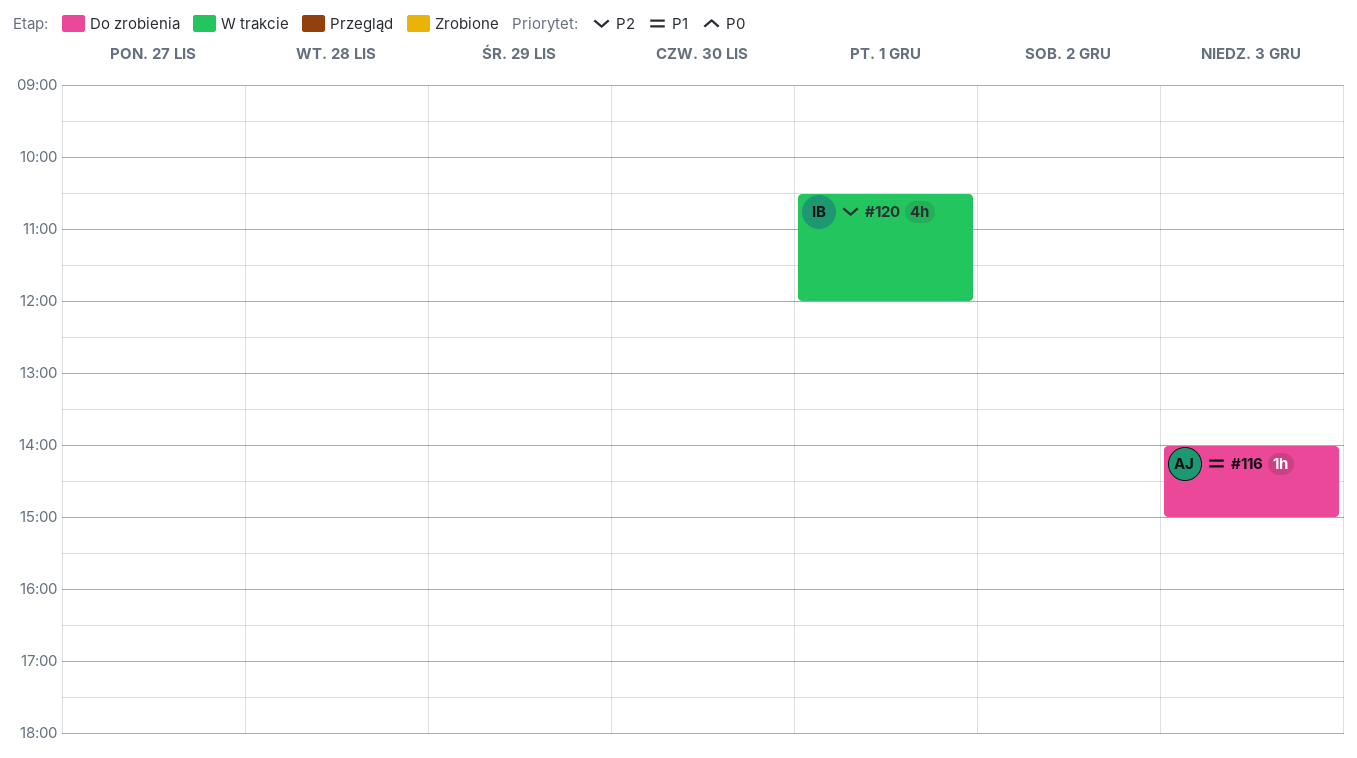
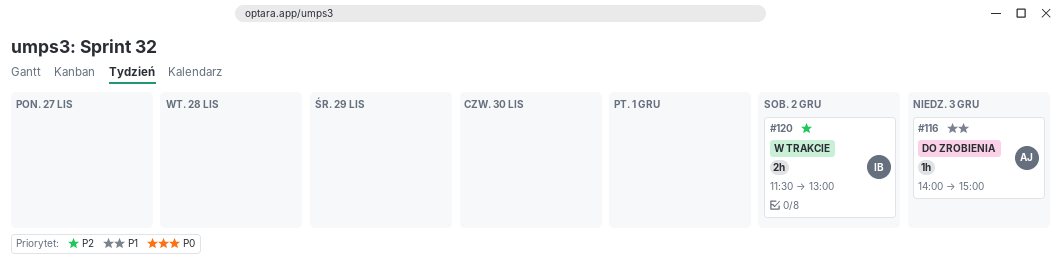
#120, estimate: 4h -> 2h
#120, day: Dec 1 -> Dec 2
#120, begins: 10:30 -> 11:30
#120, ends: 12:00 -> 13:00

